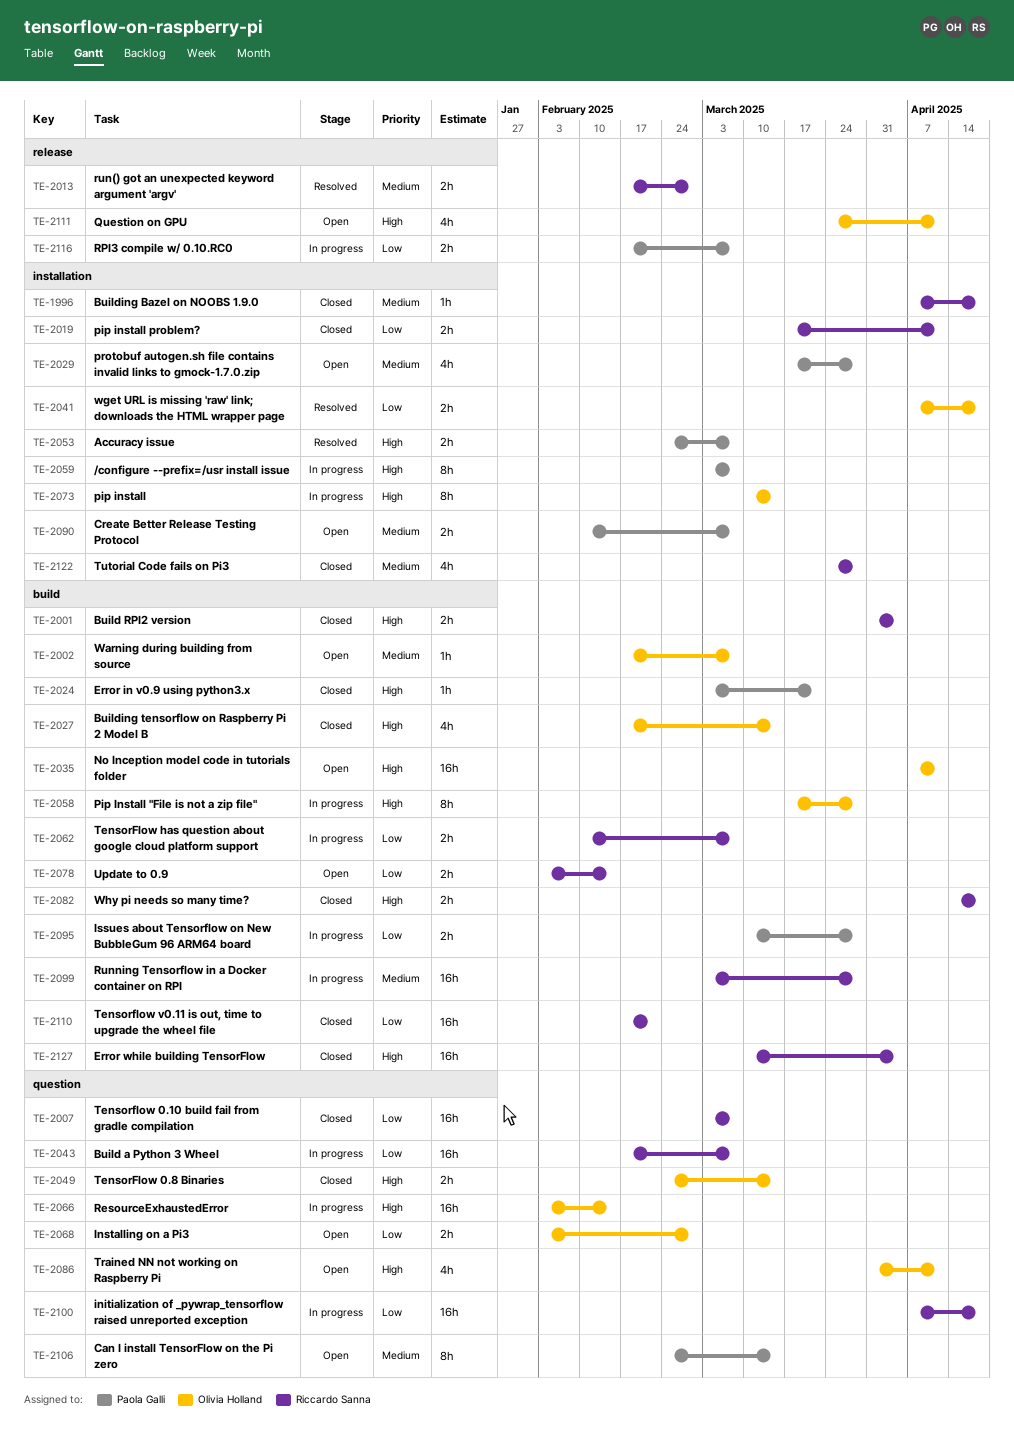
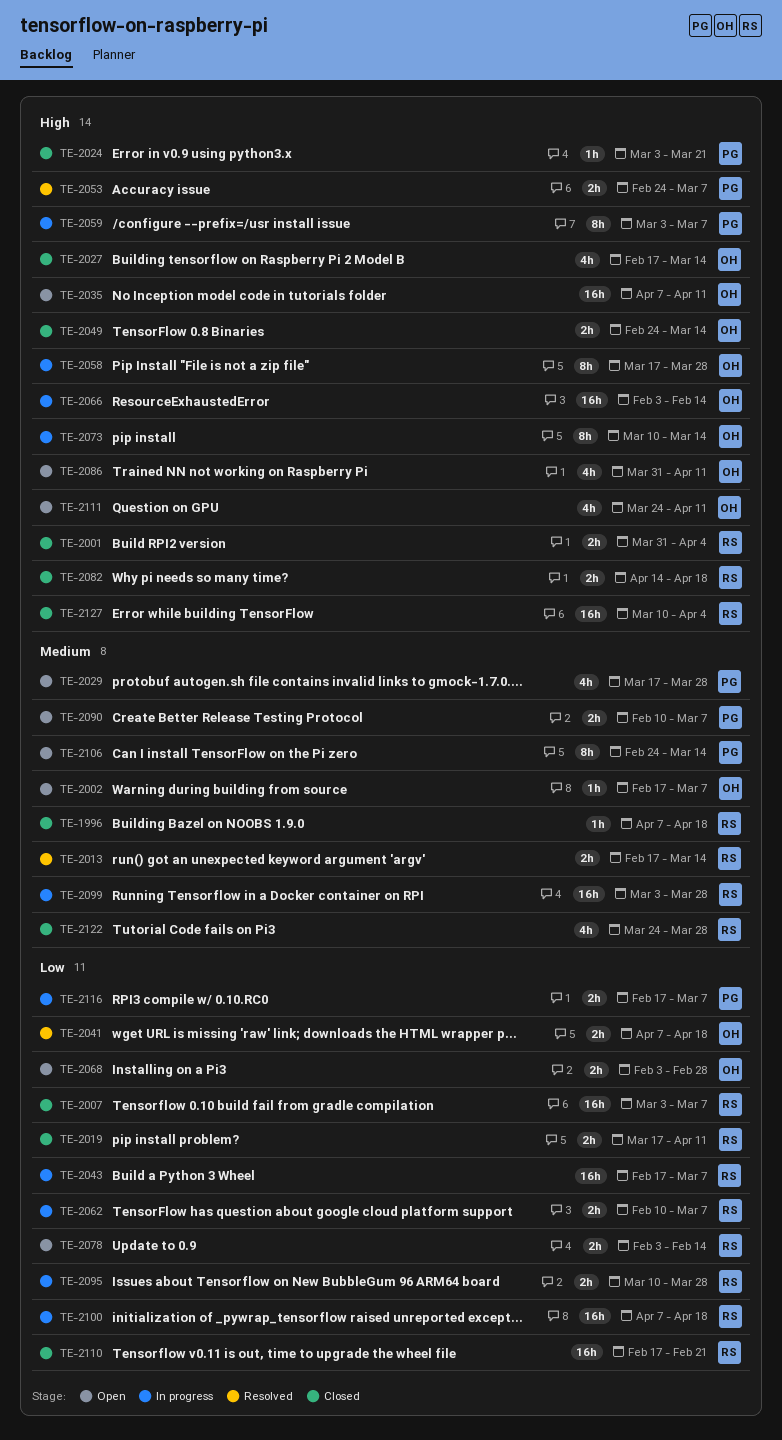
TE-2013, due: Feb 28 -> Mar 14
TE-2095, owner: Paola Galli -> Riccardo Sanna

